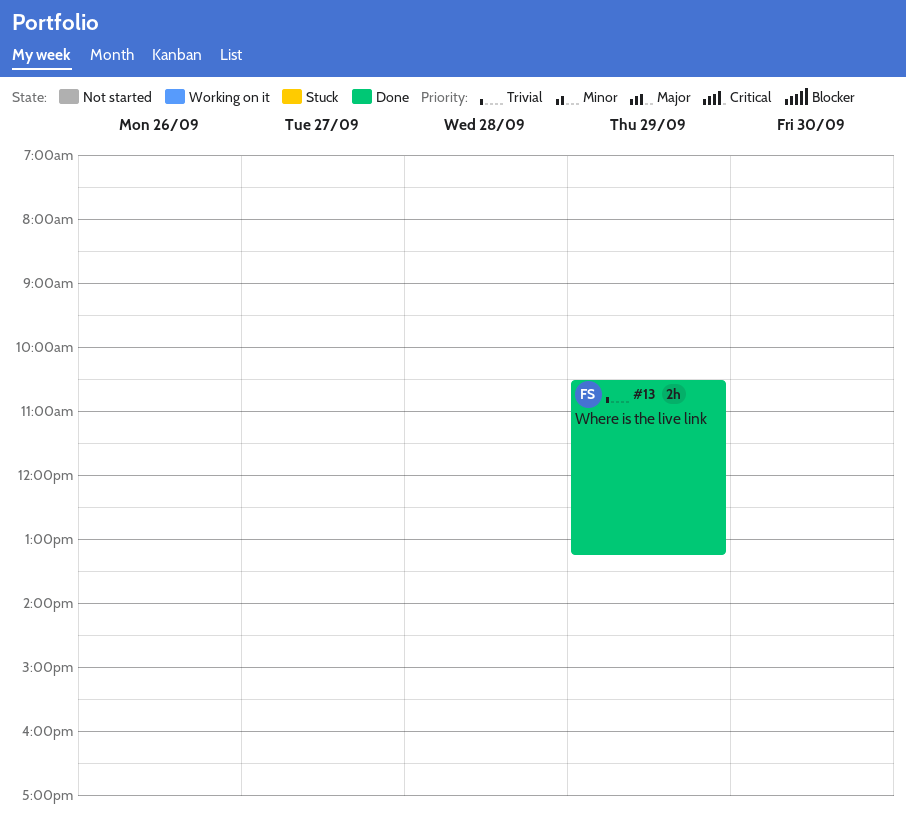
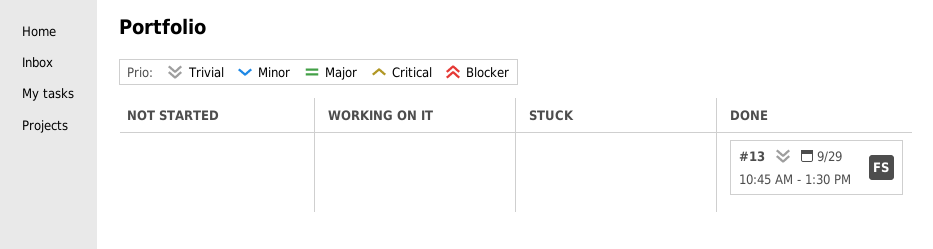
#13, begins: 10:30 -> 10:45
#13, ends: 13:15 -> 13:30

